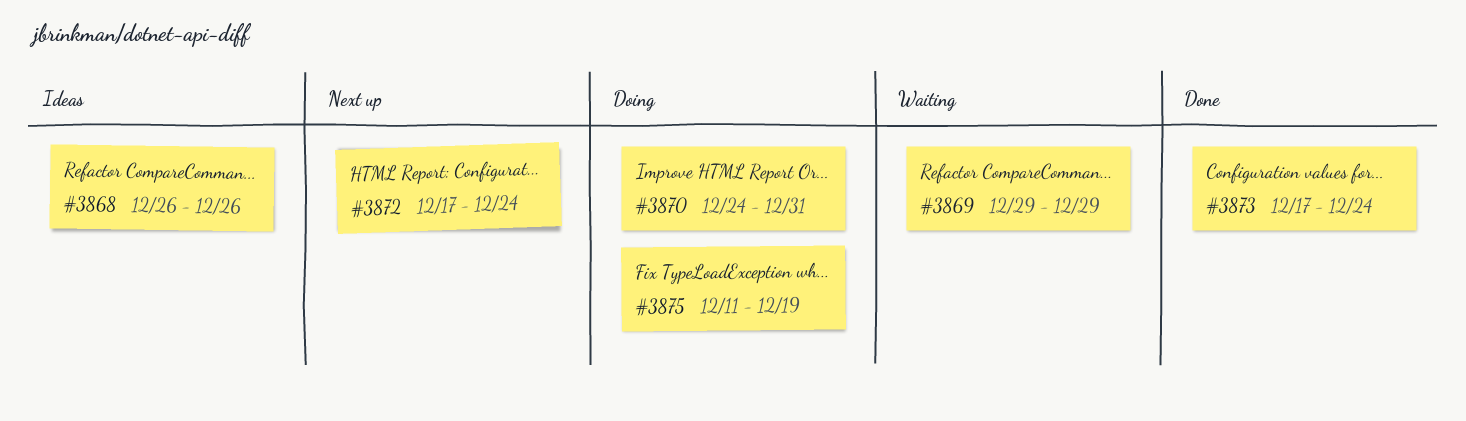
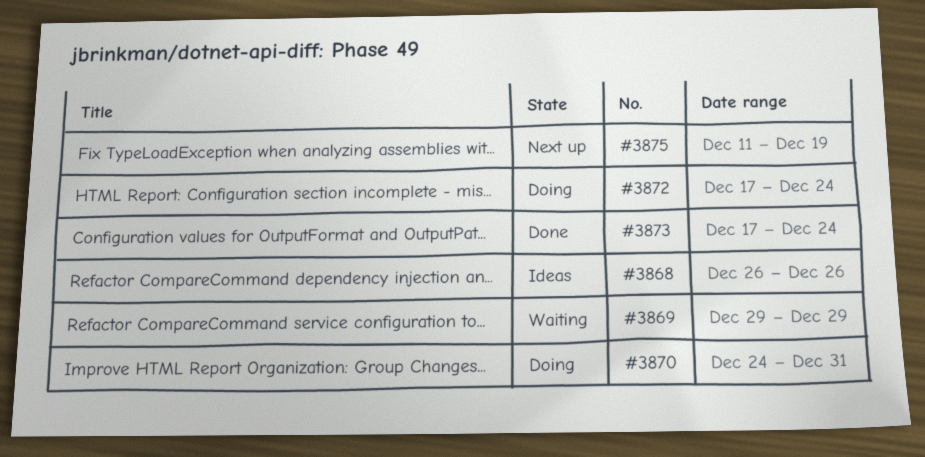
#3872, status: Next up -> Doing
#3875, status: Doing -> Next up

